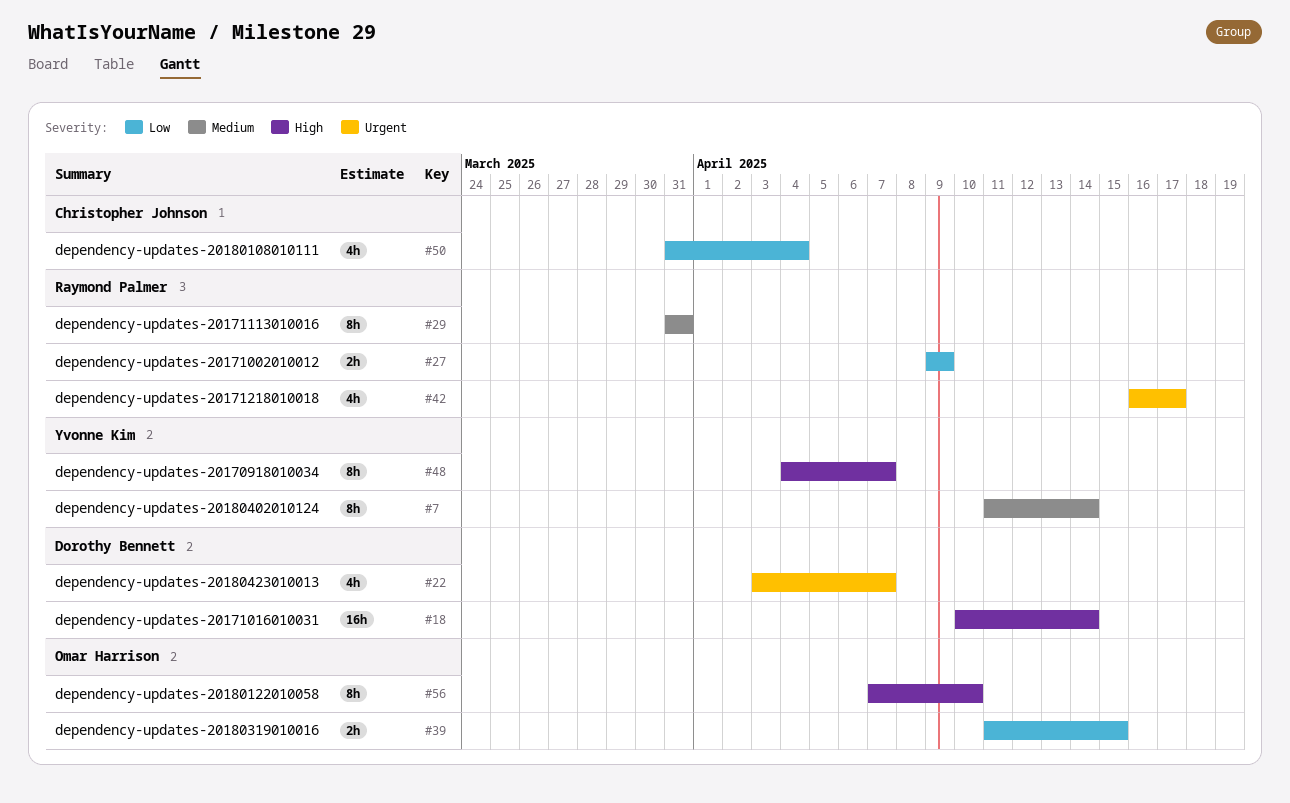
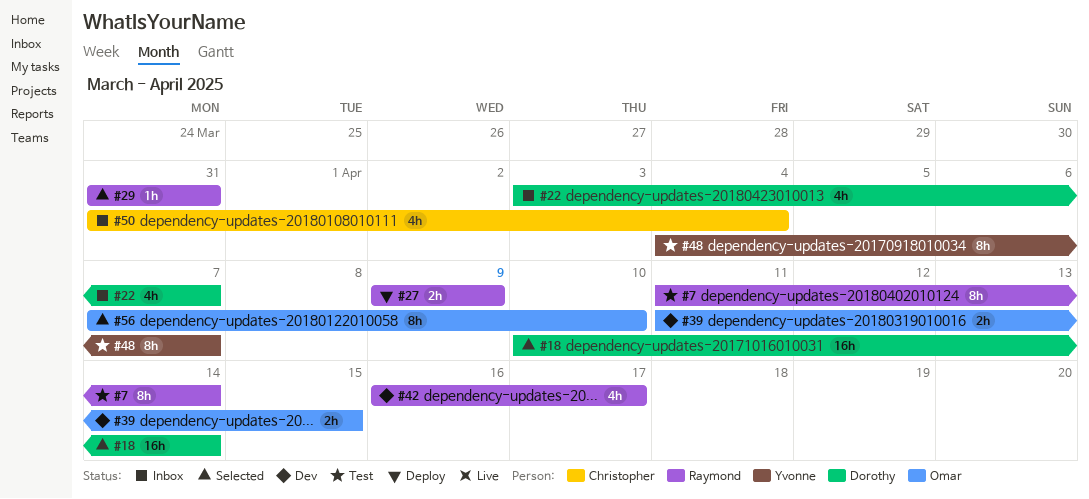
#7, owner: Yvonne Kim -> Raymond Palmer
#29, estimate: 8h -> 1h

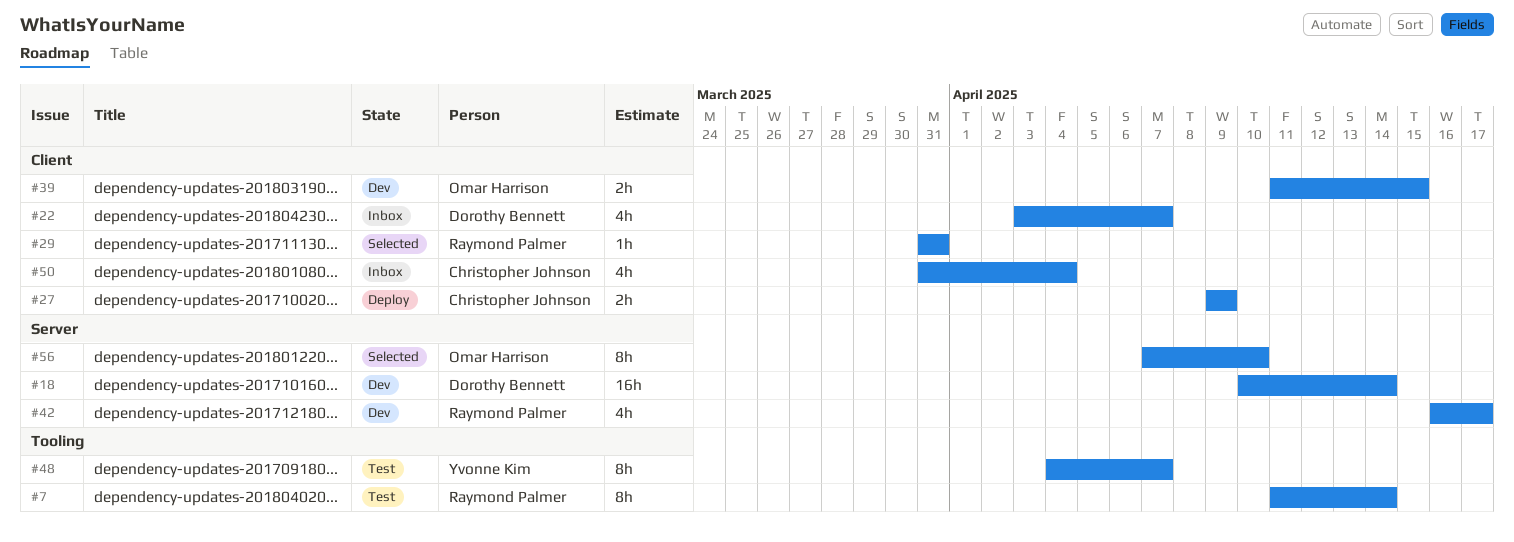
#18, status: Selected -> Dev
#27, owner: Raymond Palmer -> Christopher Johnson

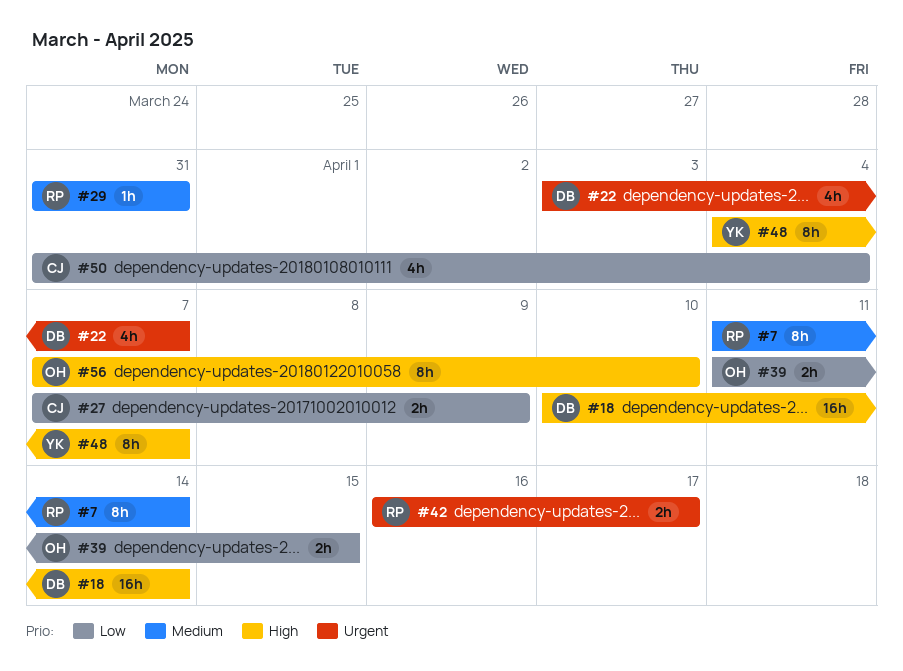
#27, start: Apr 9 -> Apr 7
#42, estimate: 4h -> 2h

